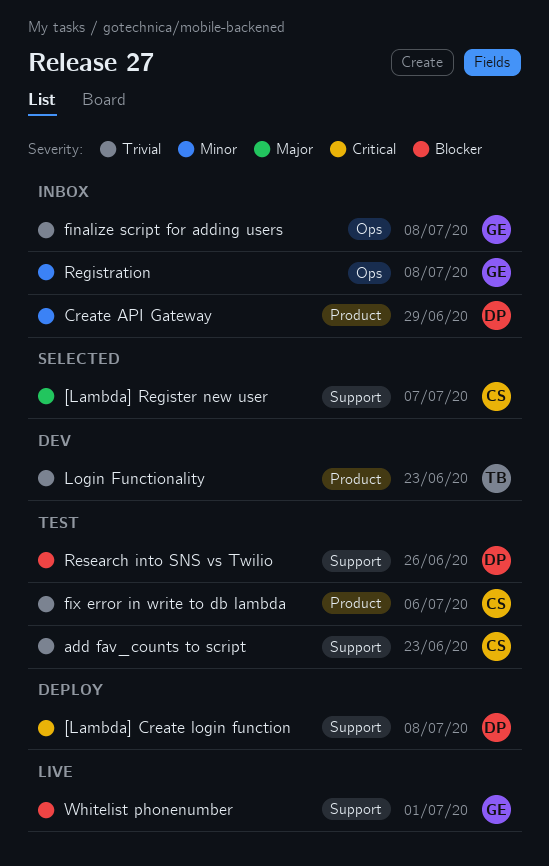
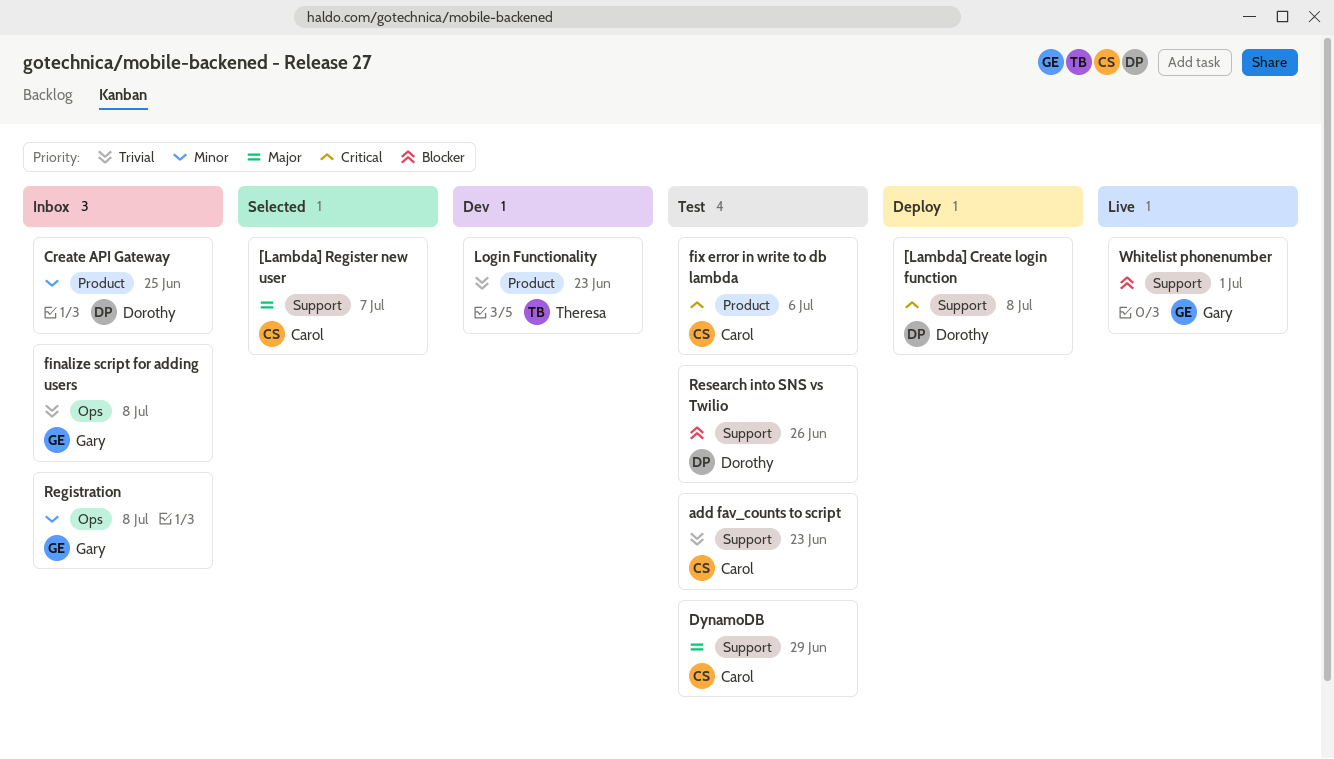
Create API Gateway, due: Jun 29 -> Jun 25
DynamoDB: none -> present
fix error in write to db lambda, priority: Trivial -> Critical

